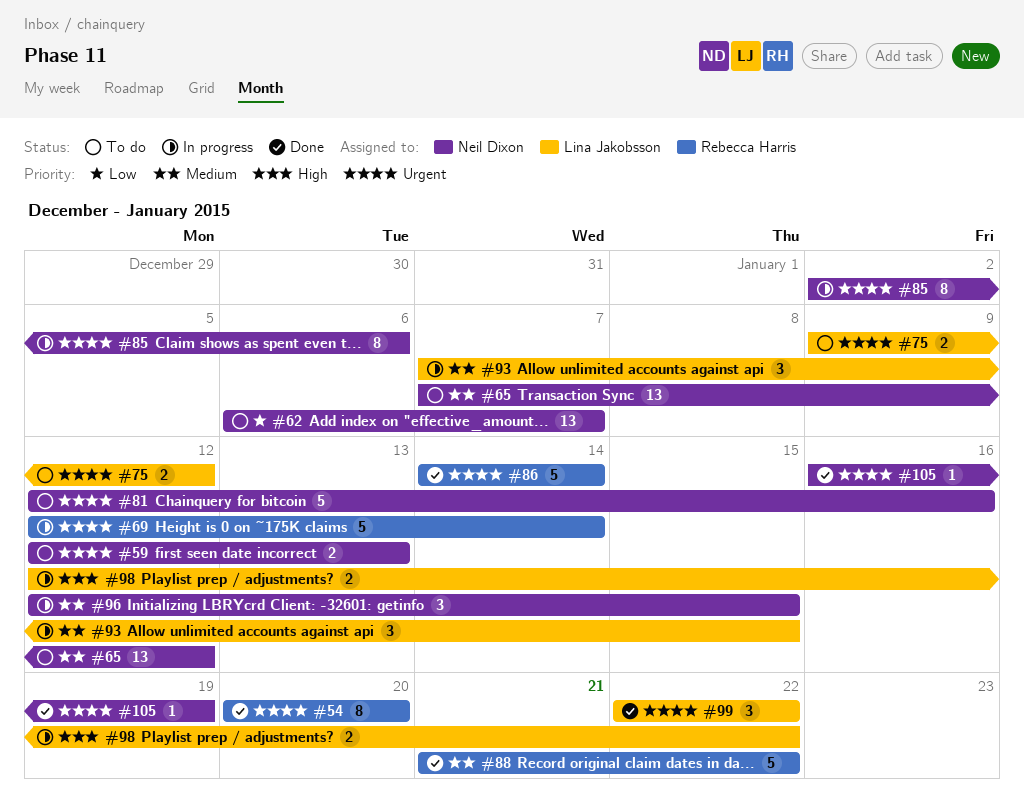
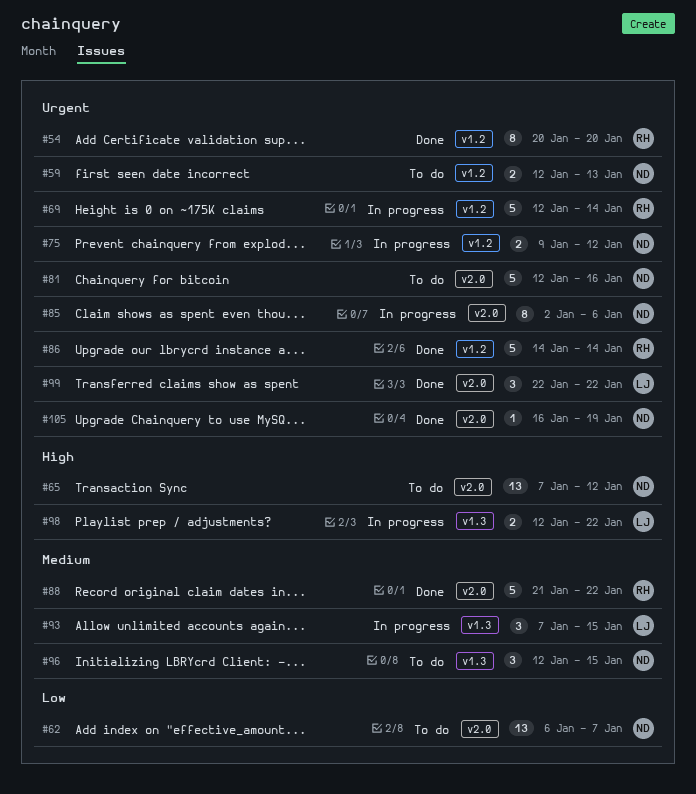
#65, priority: Medium -> High
#75, status: To do -> In progress
#75, owner: Lina Jakobsson -> Neil Dixon
#96, status: In progress -> To do

